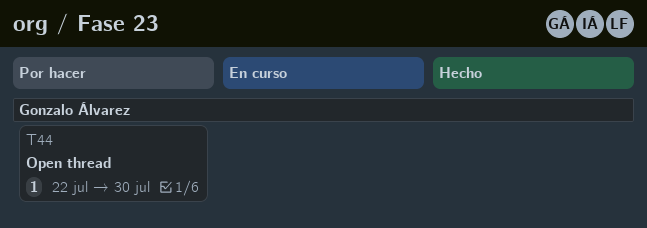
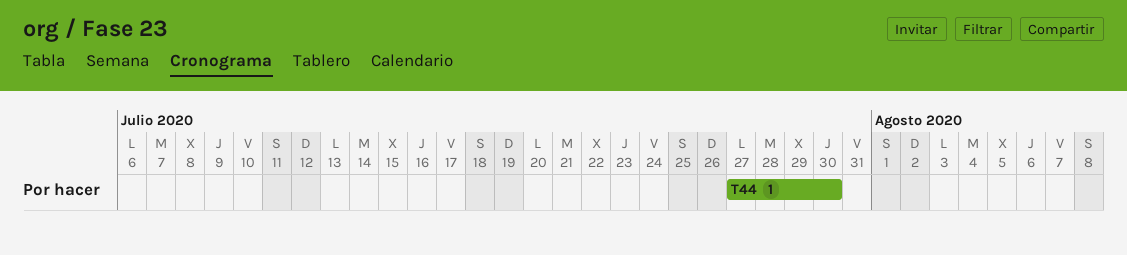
T44, start: Jul 22 -> Jul 27

